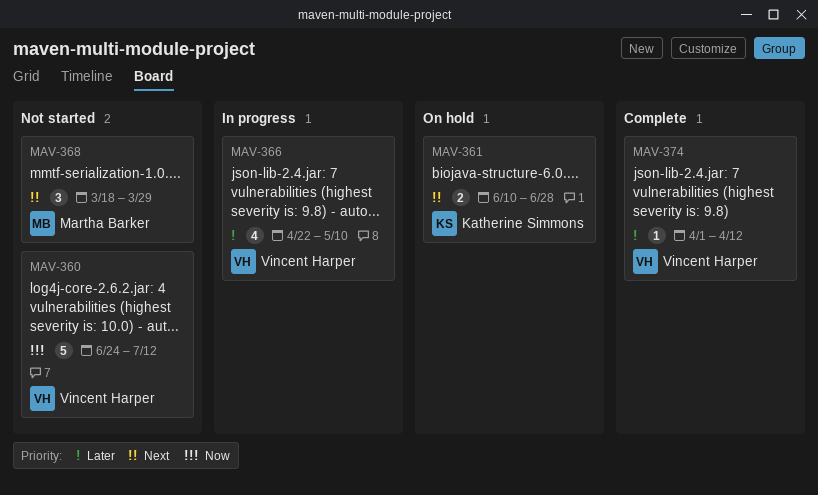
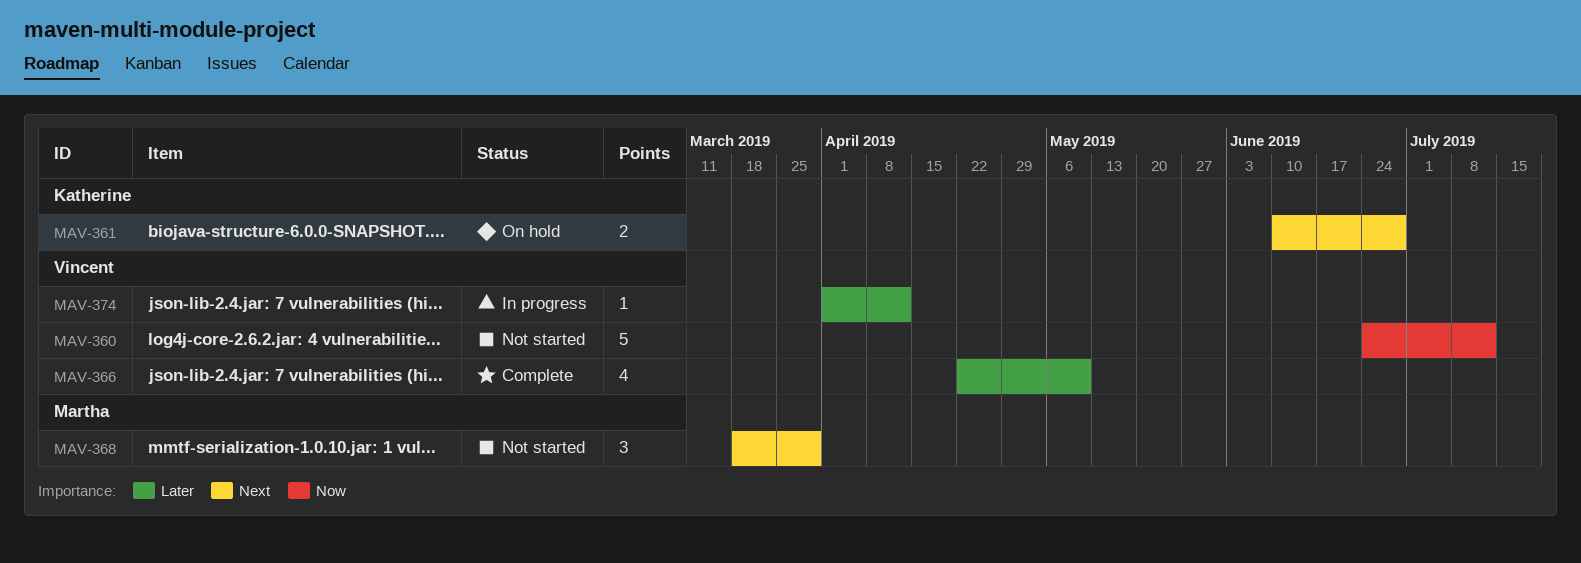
MAV-366, status: In progress -> Complete
MAV-374, status: Complete -> In progress

